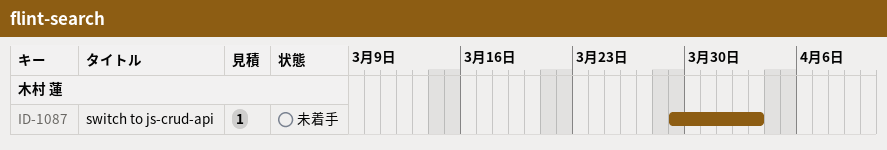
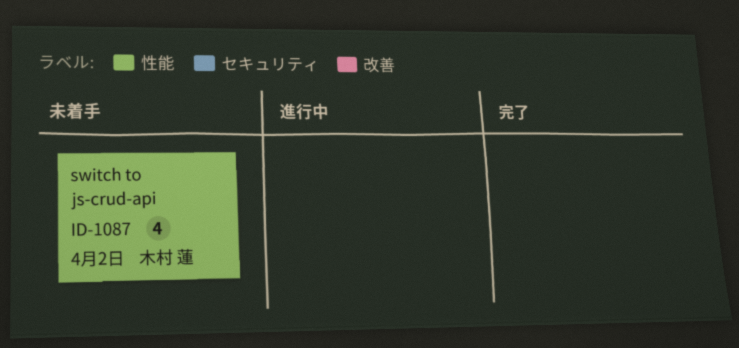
ID-1087, estimate: 1 -> 4
ID-1087, due: Apr 3 -> Apr 2

